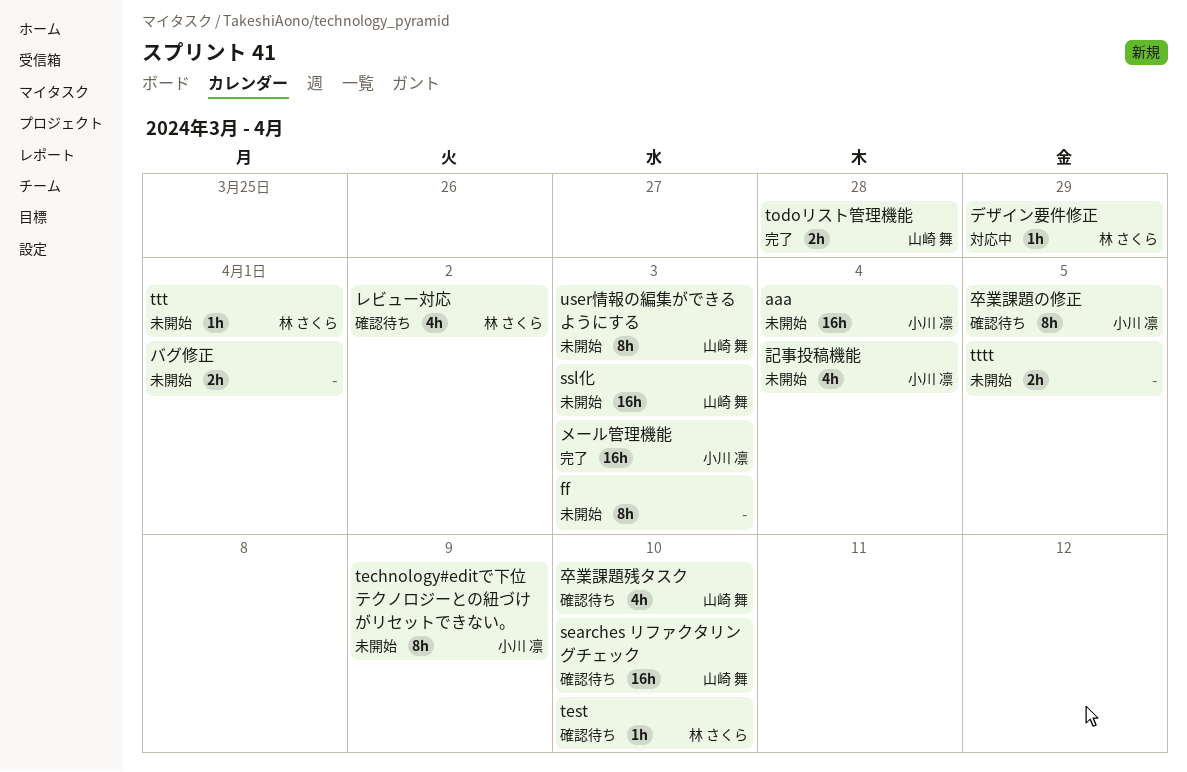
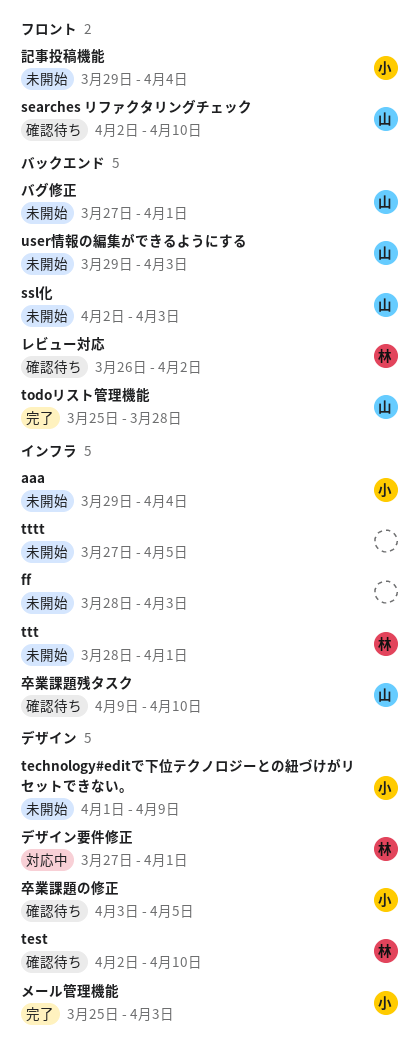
デザイン要件修正, due: Mar 29 -> Apr 1
バグ修正, owner: none -> 山崎 舞

